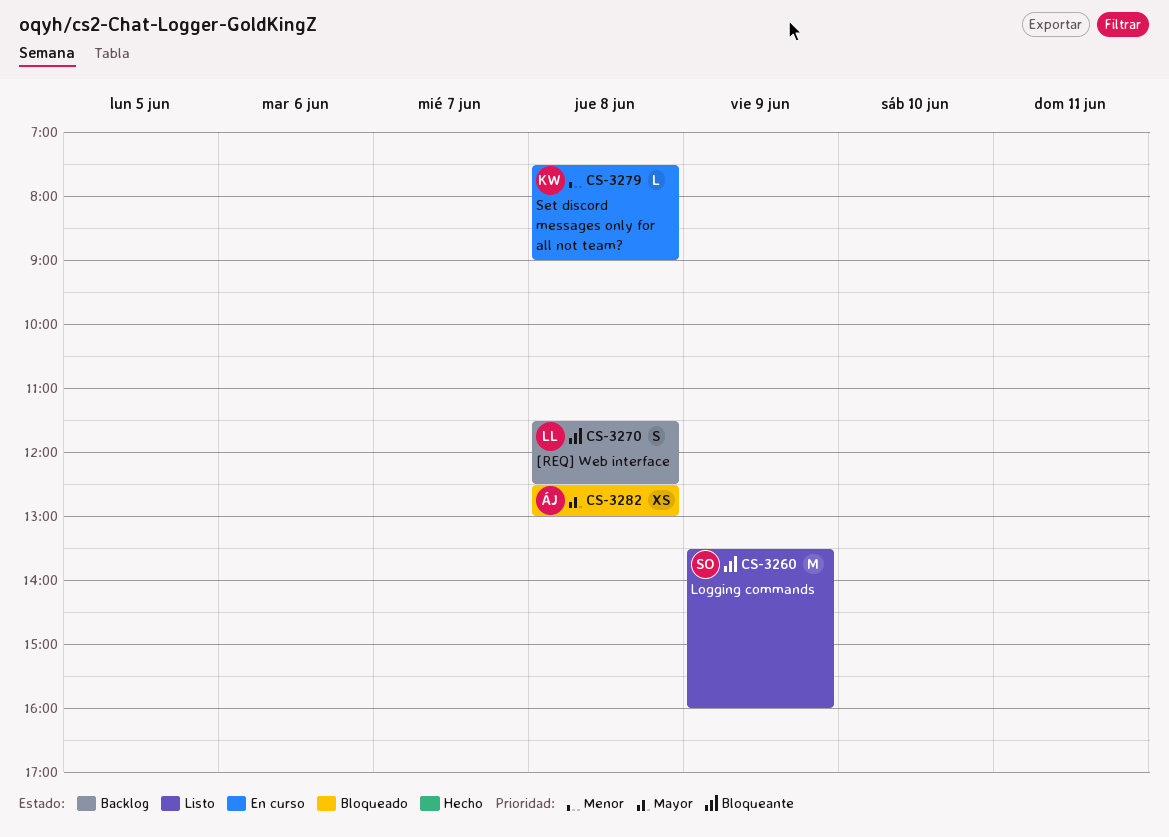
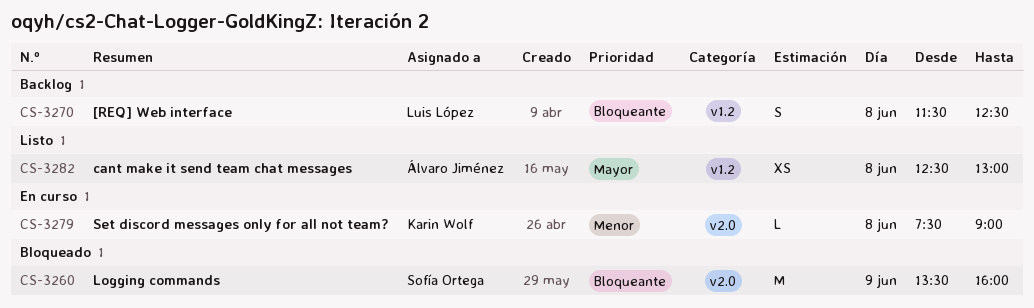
CS-3260, status: Listo -> Bloqueado
CS-3282, status: Bloqueado -> Listo

